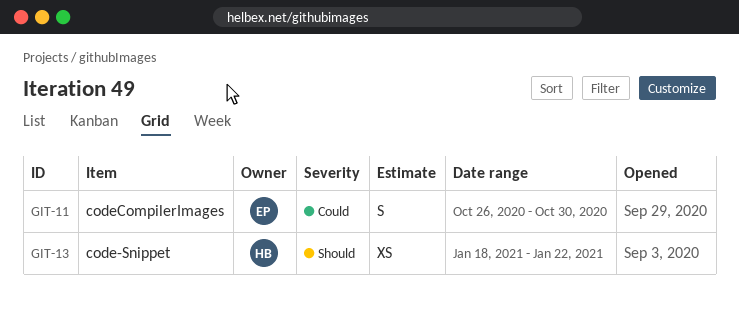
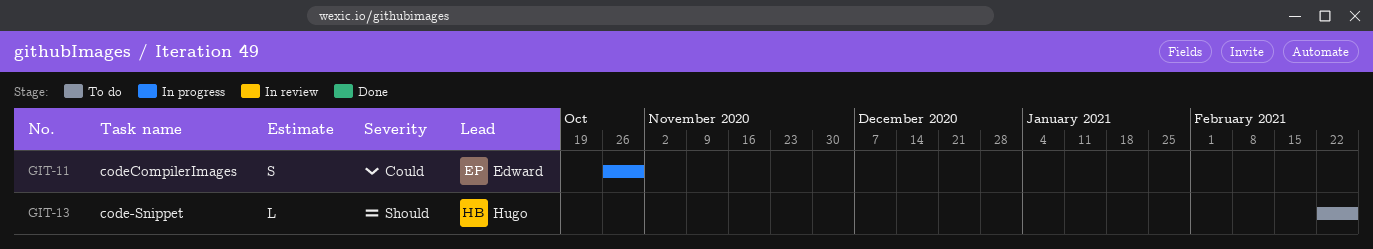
GIT-13, estimate: XS -> L
GIT-13, start: Jan 18 -> Feb 22
GIT-13, due: Jan 22 -> Feb 26

